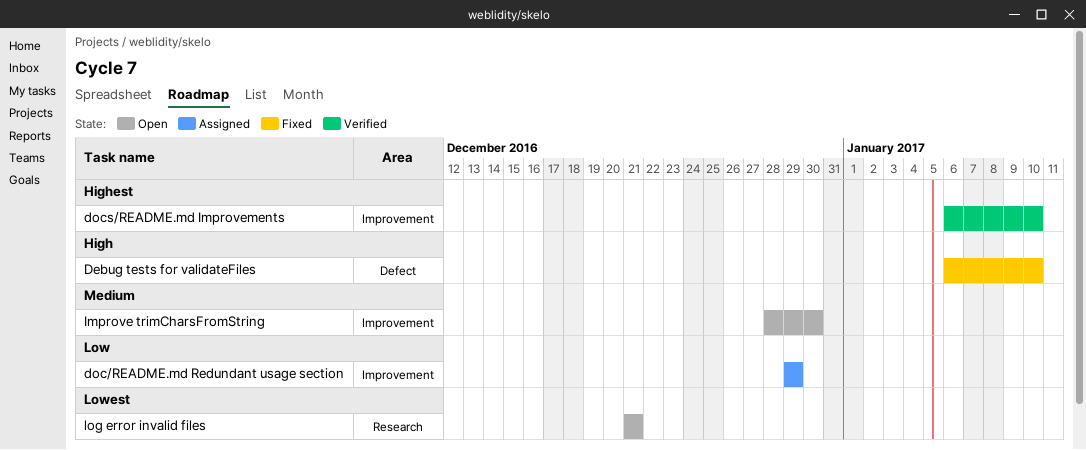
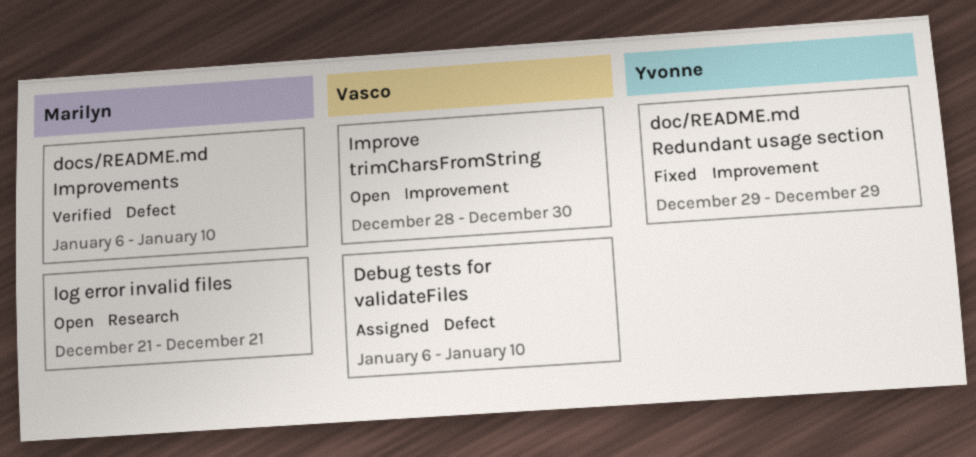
Debug tests for validateFiles, status: Fixed -> Assigned
doc/README.md Redundant usage section, status: Assigned -> Fixed
docs/README.md Improvements, label: Improvement -> Defect

